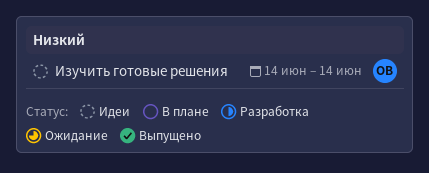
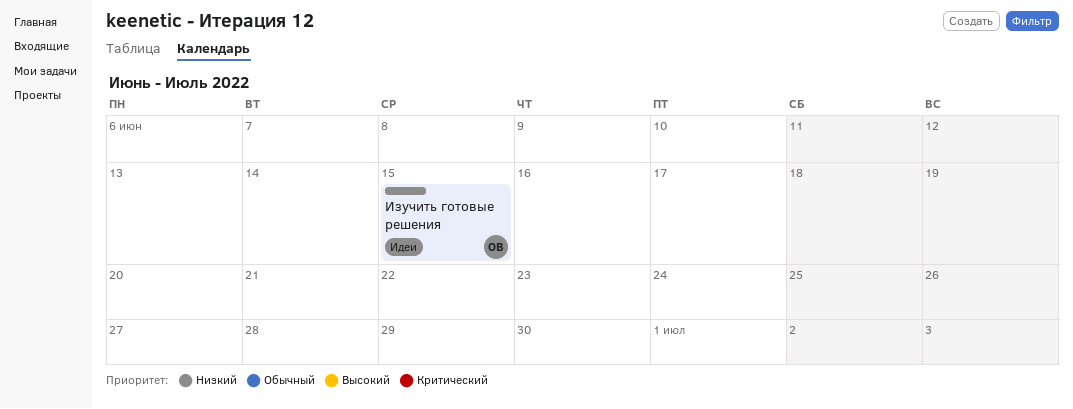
Изучить готовые решения, due: Jun 14 -> Jun 15

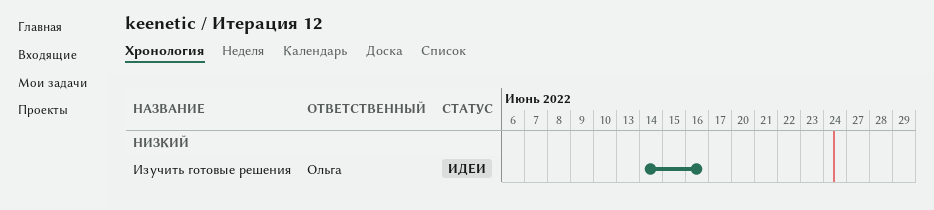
Изучить готовые решения, due: Jun 15 -> Jun 16

